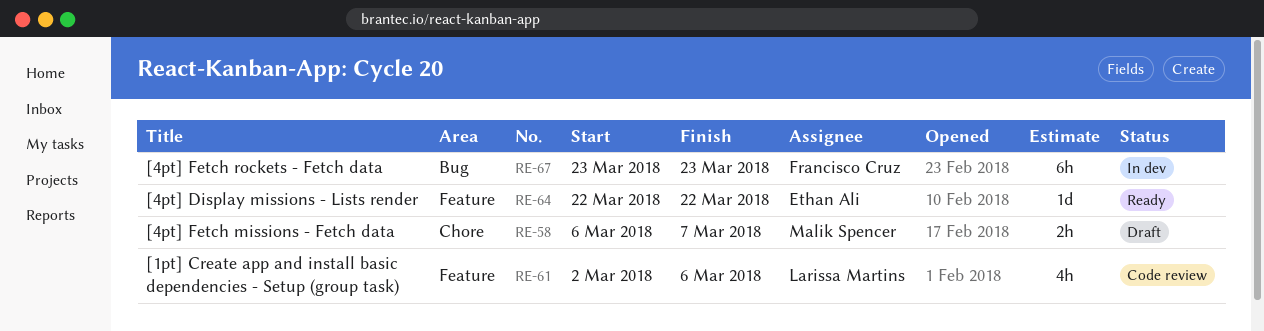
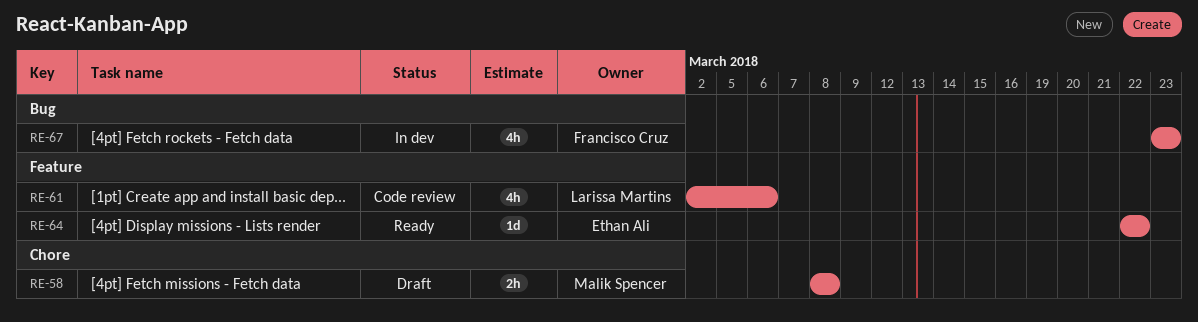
RE-58, start: Mar 6 -> Mar 8
RE-58, due: Mar 7 -> Mar 8
RE-67, estimate: 6h -> 4h

